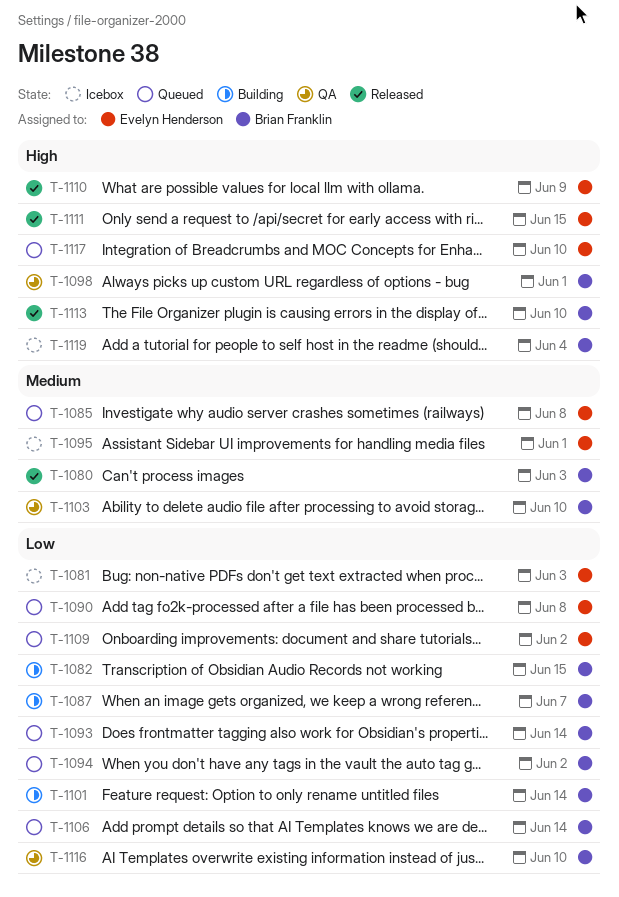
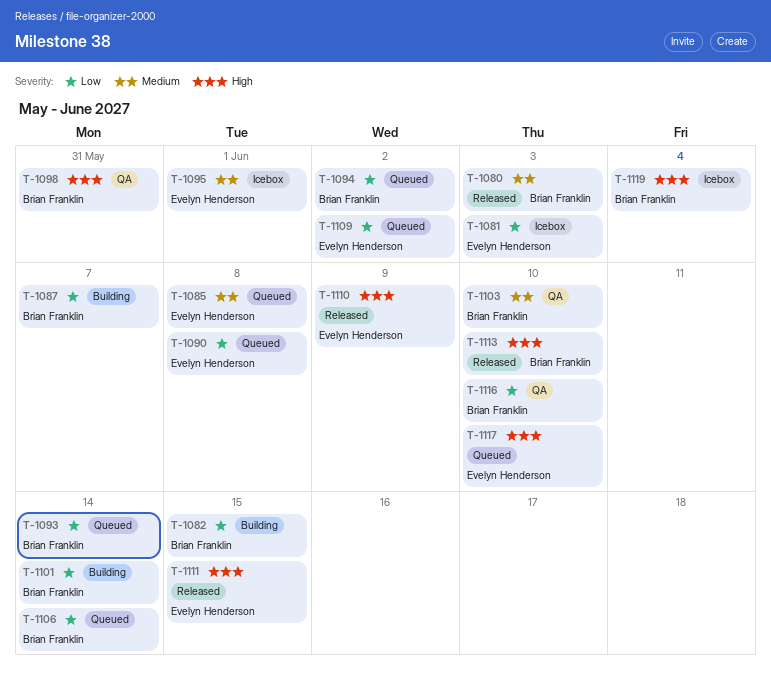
T-1098, due: Jun 1 -> May 31

